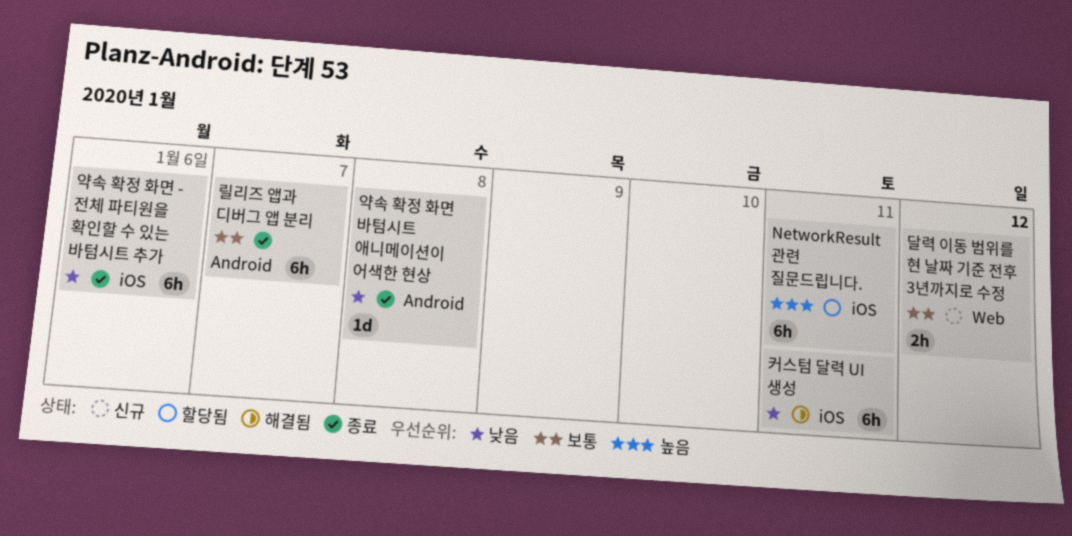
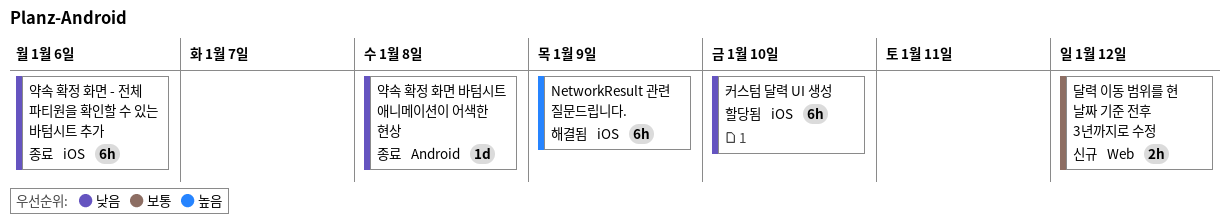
NetworkResult 관련 질문드립니다., status: 할당됨 -> 해결됨
NetworkResult 관련 질문드립니다., due: Jan 11 -> Jan 9
릴리즈 앱과 디버그 앱 분리: present -> none
커스텀 달력 UI 생성, status: 해결됨 -> 할당됨
커스텀 달력 UI 생성, due: Jan 11 -> Jan 10

